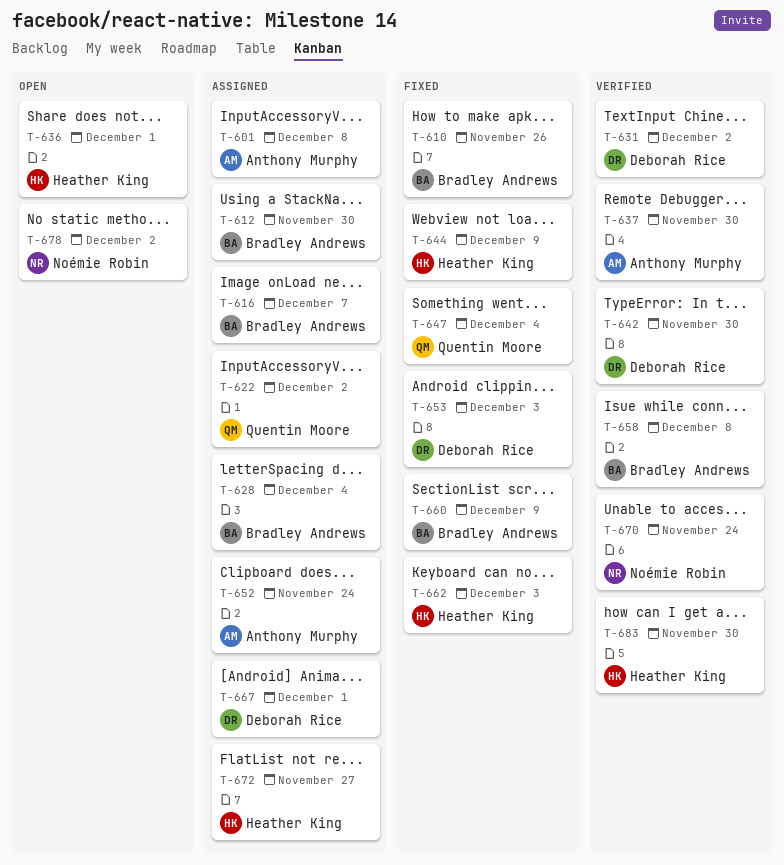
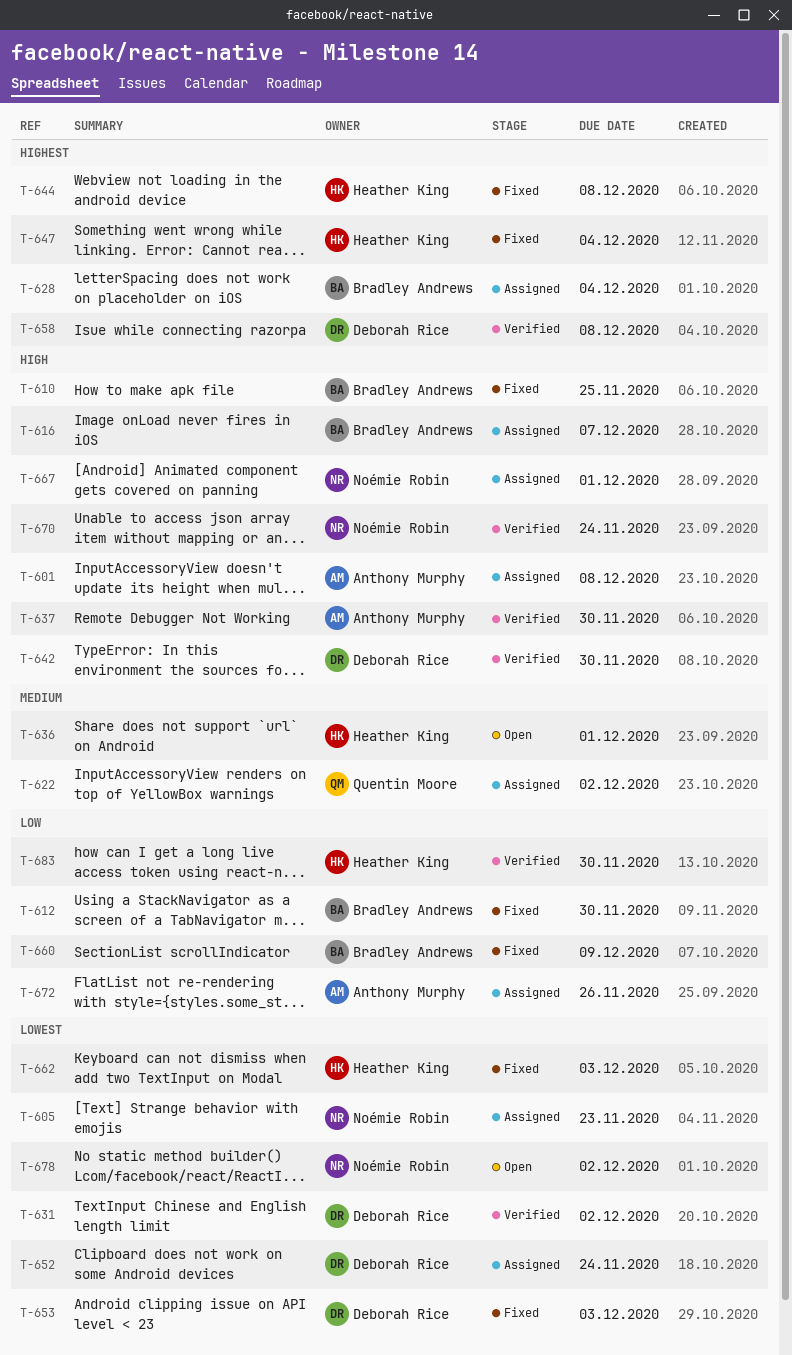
T-605: none -> present
T-610, due: Nov 26 -> Nov 25
T-612, status: Assigned -> Fixed
T-644, due: Dec 9 -> Dec 8
T-647, owner: Quentin Moore -> Heather King
T-652, owner: Anthony Murphy -> Deborah Rice
T-658, owner: Bradley Andrews -> Deborah Rice
T-667, owner: Deborah Rice -> Noémie Robin
T-672, owner: Heather King -> Anthony Murphy
T-672, due: Nov 27 -> Nov 26

